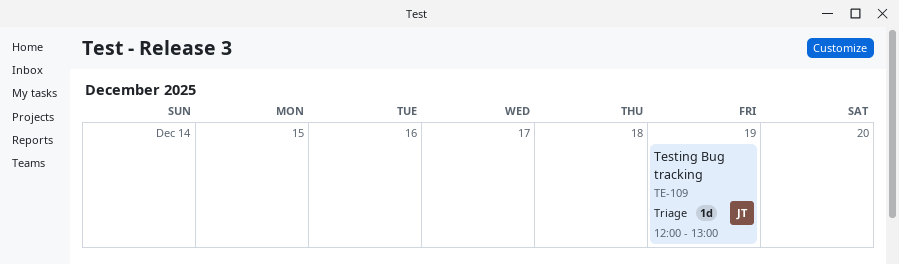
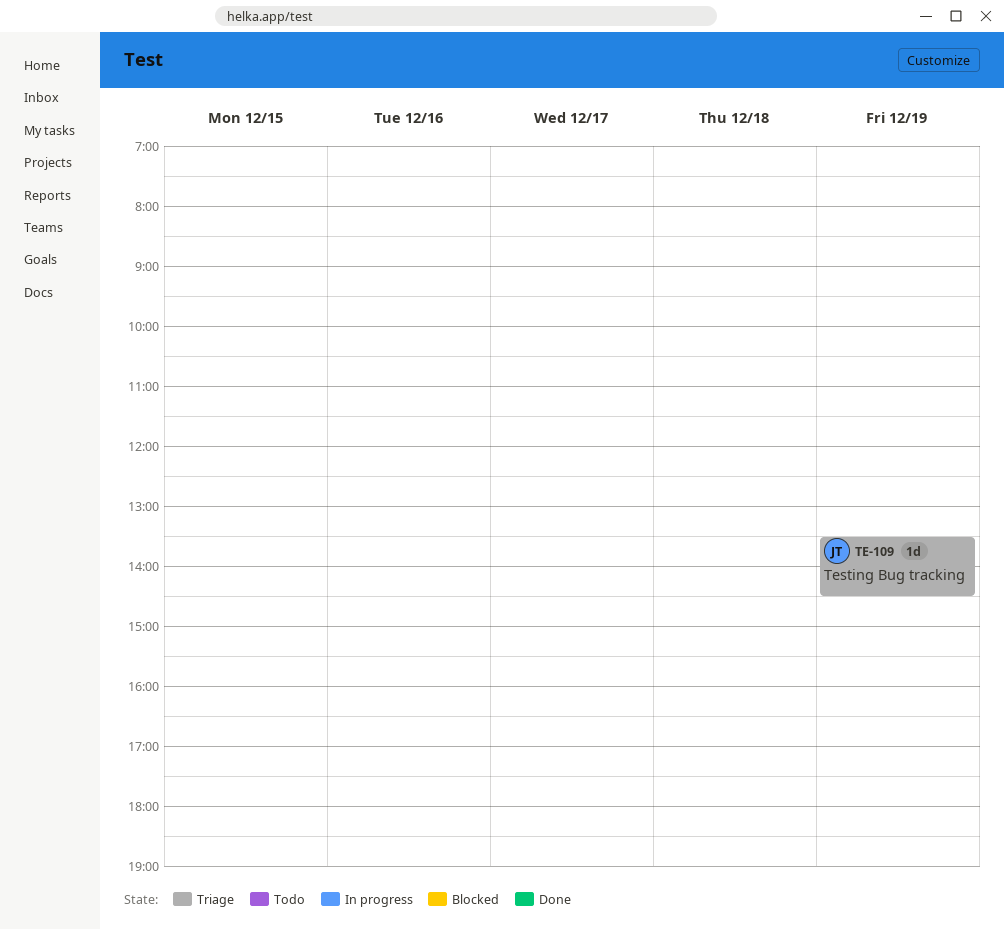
TE-109, begins: 12:00 -> 13:30
TE-109, ends: 13:00 -> 14:30

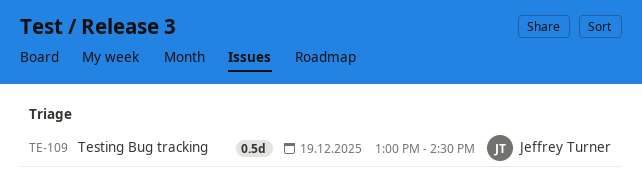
TE-109, estimate: 1d -> 0.5d
TE-109, begins: 13:30 -> 13:00

